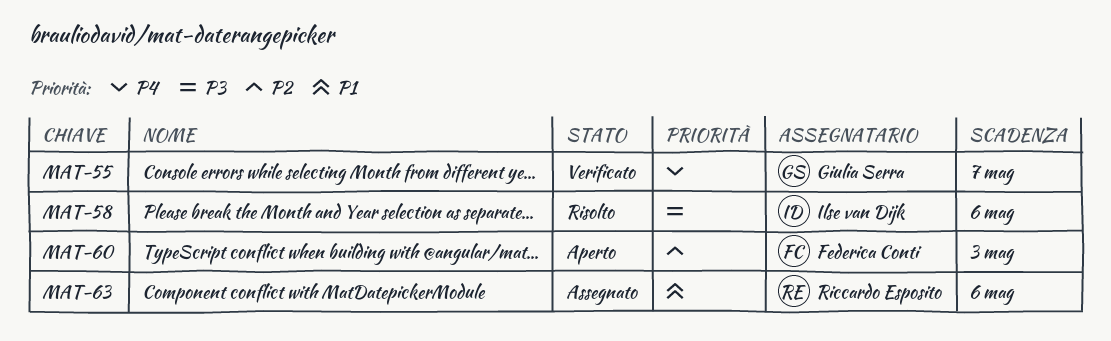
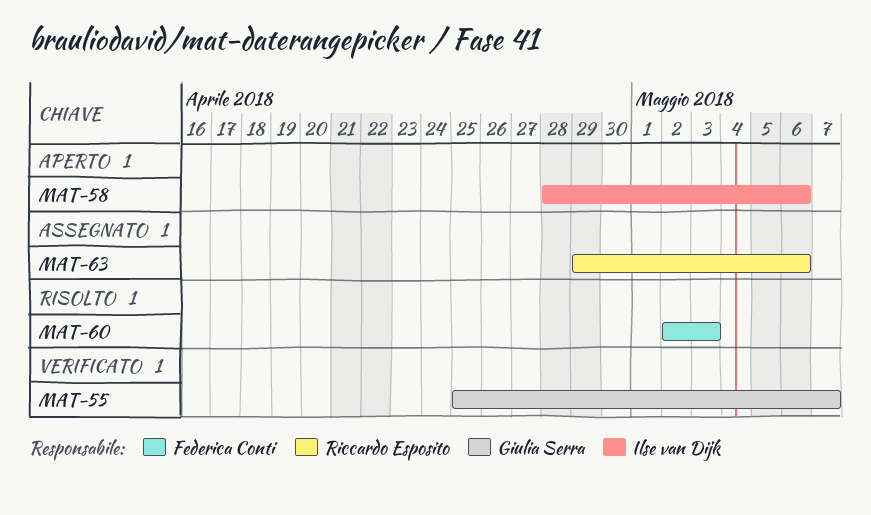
MAT-58, status: Risolto -> Aperto
MAT-60, status: Aperto -> Risolto

